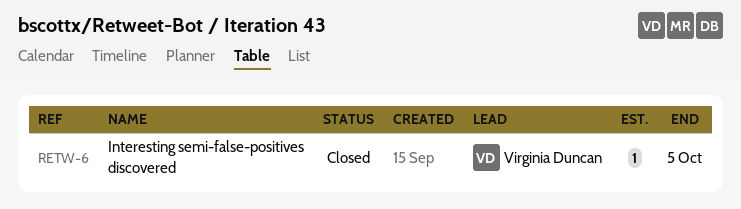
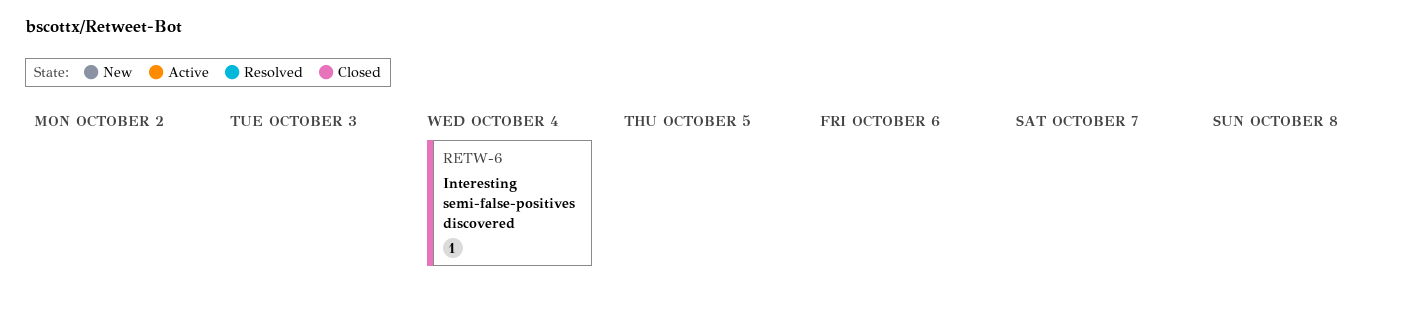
RETW-6, due: Oct 5 -> Oct 4

